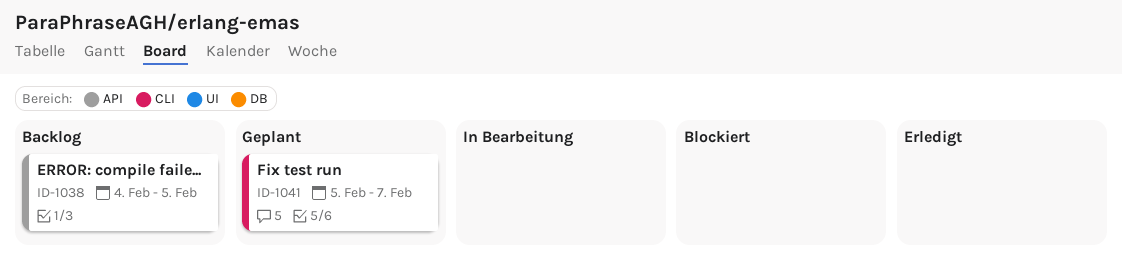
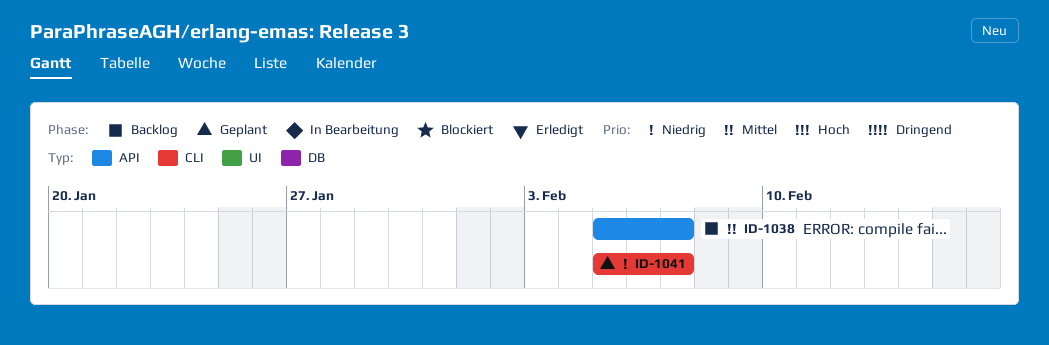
ID-1038, start: Feb 4 -> Feb 5
ID-1038, due: Feb 5 -> Feb 7

